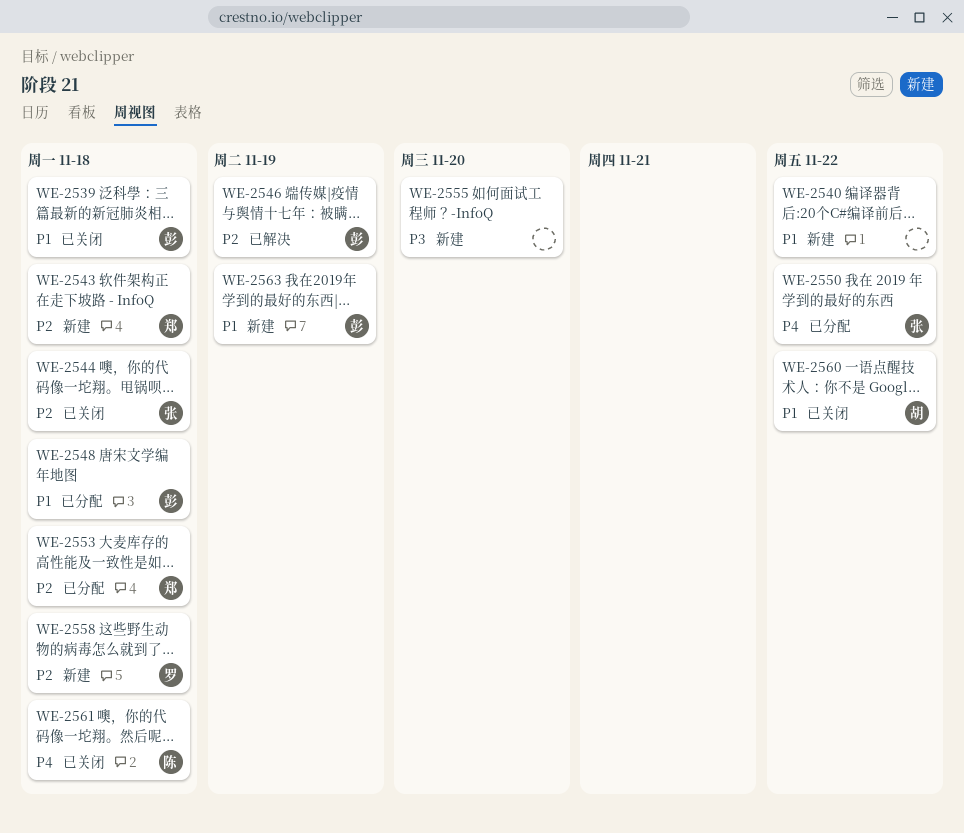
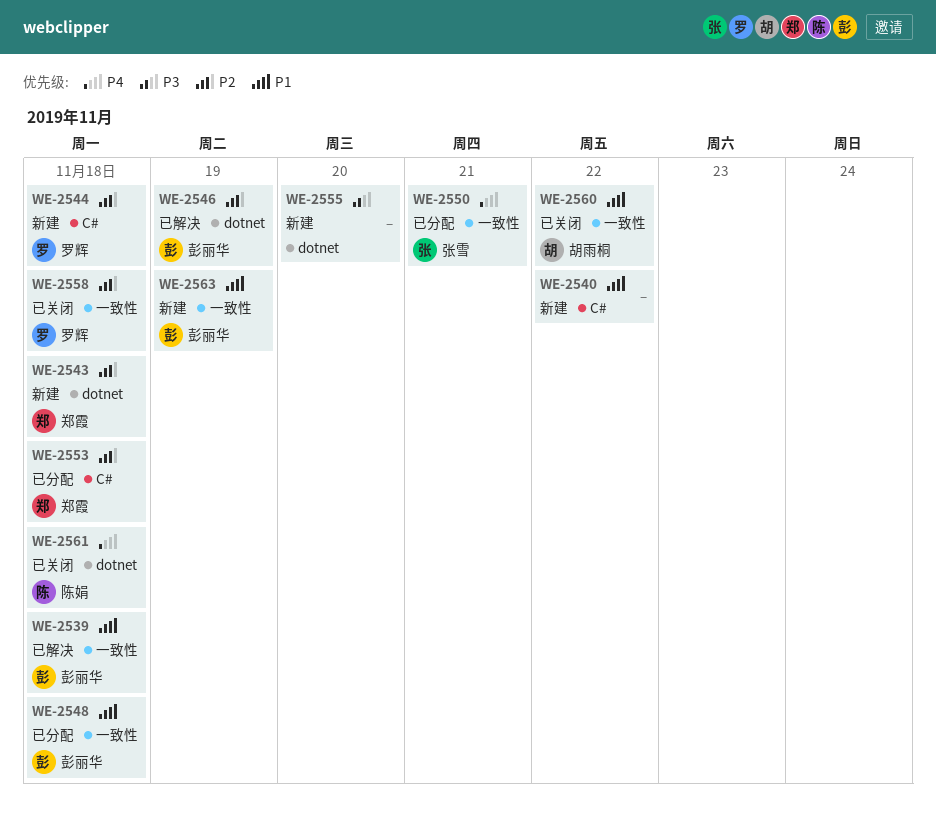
WE-2539, status: 已关闭 -> 已解决
WE-2544, status: 已关闭 -> 新建
WE-2544, owner: 张雪 -> 罗辉
WE-2550, due: Nov 22 -> Nov 21
WE-2558, status: 新建 -> 已关闭

